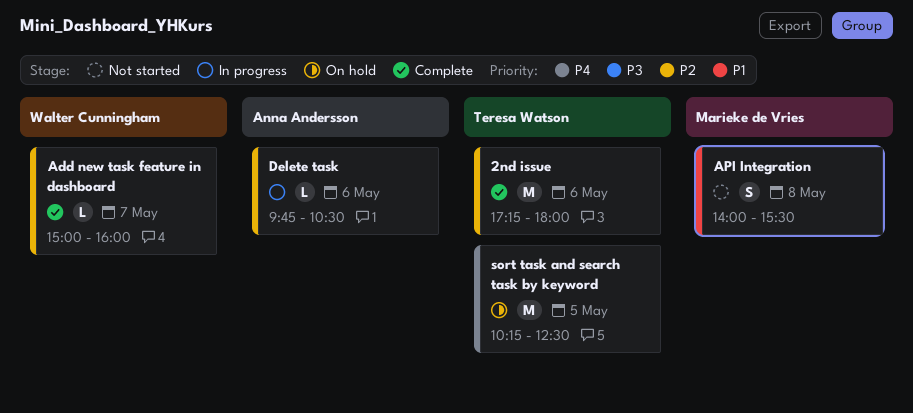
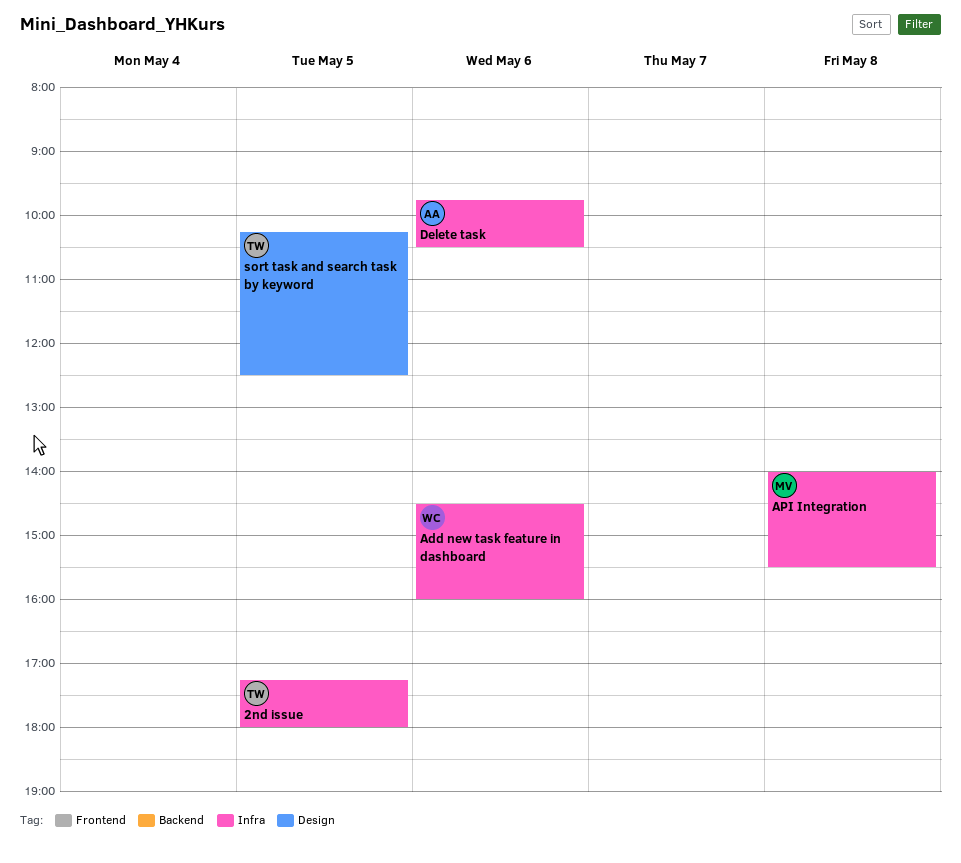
2nd issue, day: May 6 -> May 5
Add new task feature in dashboard, day: May 7 -> May 6
Add new task feature in dashboard, begins: 15:00 -> 14:30

